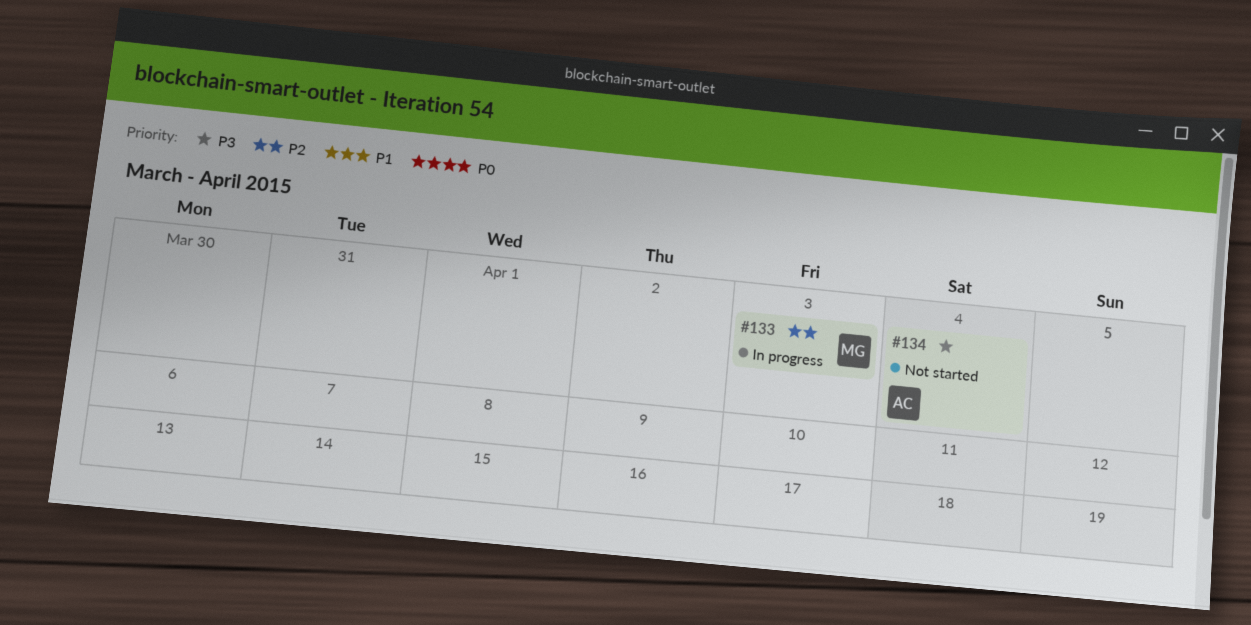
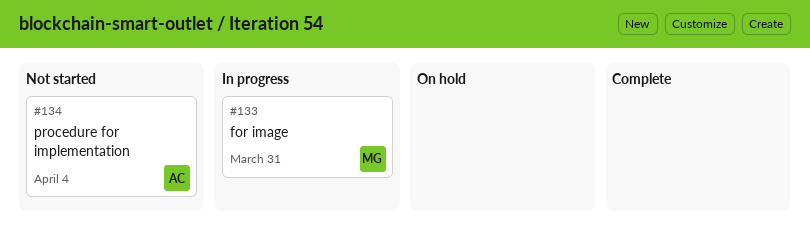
#133, due: Apr 3 -> Mar 31

